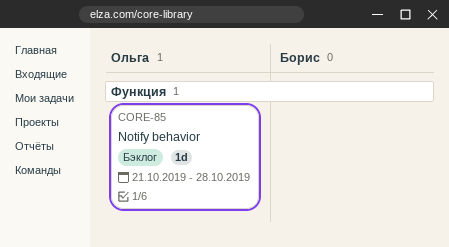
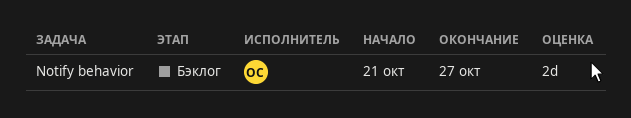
Notify behavior, estimate: 1d -> 2d
Notify behavior, due: Oct 28 -> Oct 27

